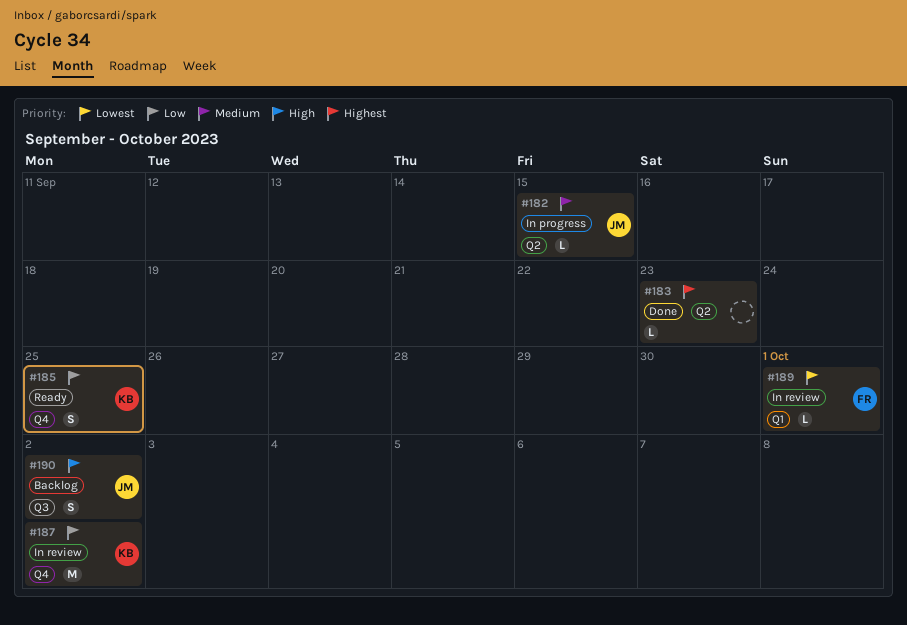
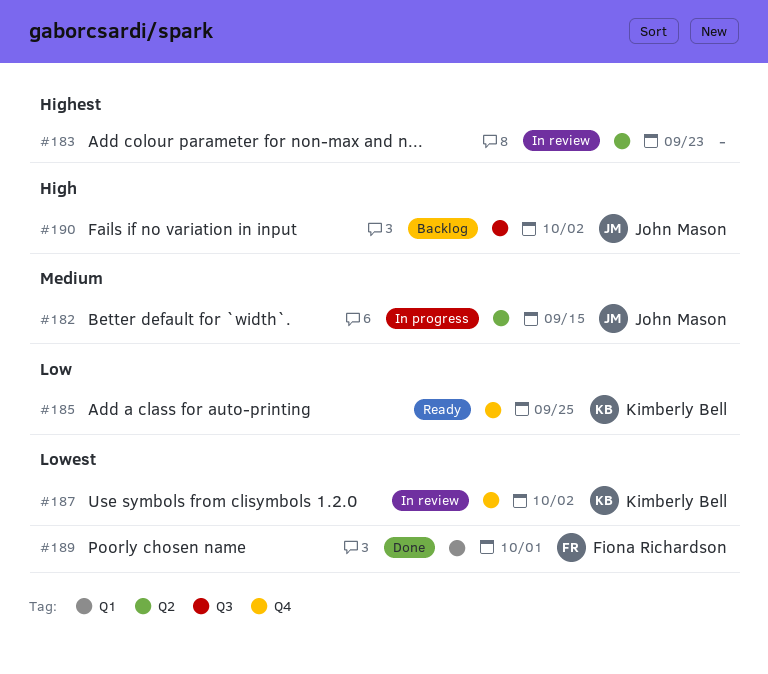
#183, status: Done -> In review
#187, priority: Low -> Lowest
#189, status: In review -> Done

